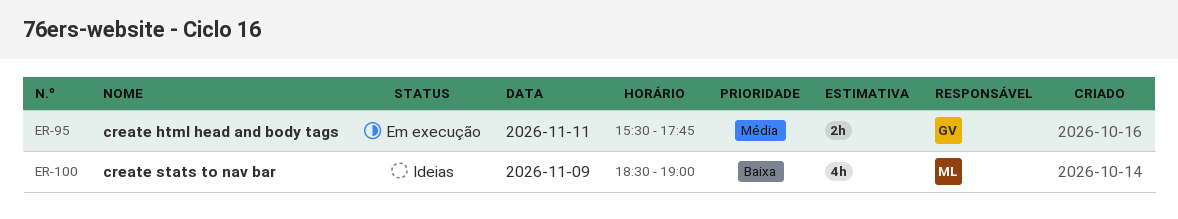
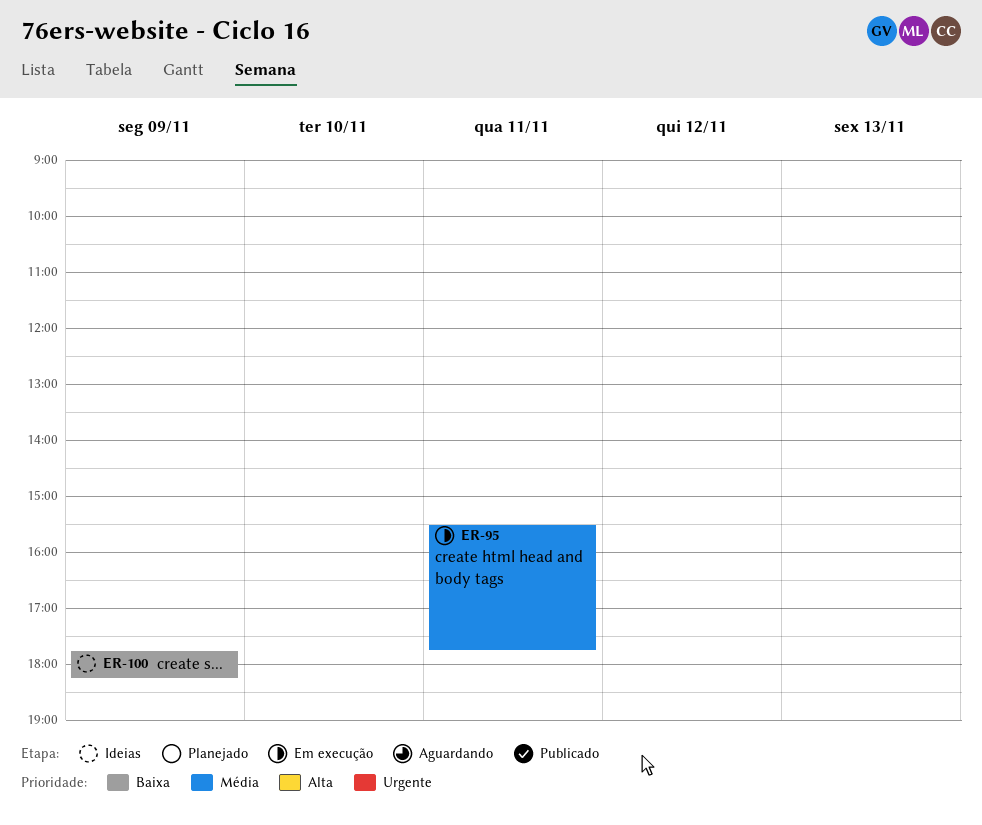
ER-100, begins: 18:30 -> 17:45
ER-100, ends: 19:00 -> 18:15

